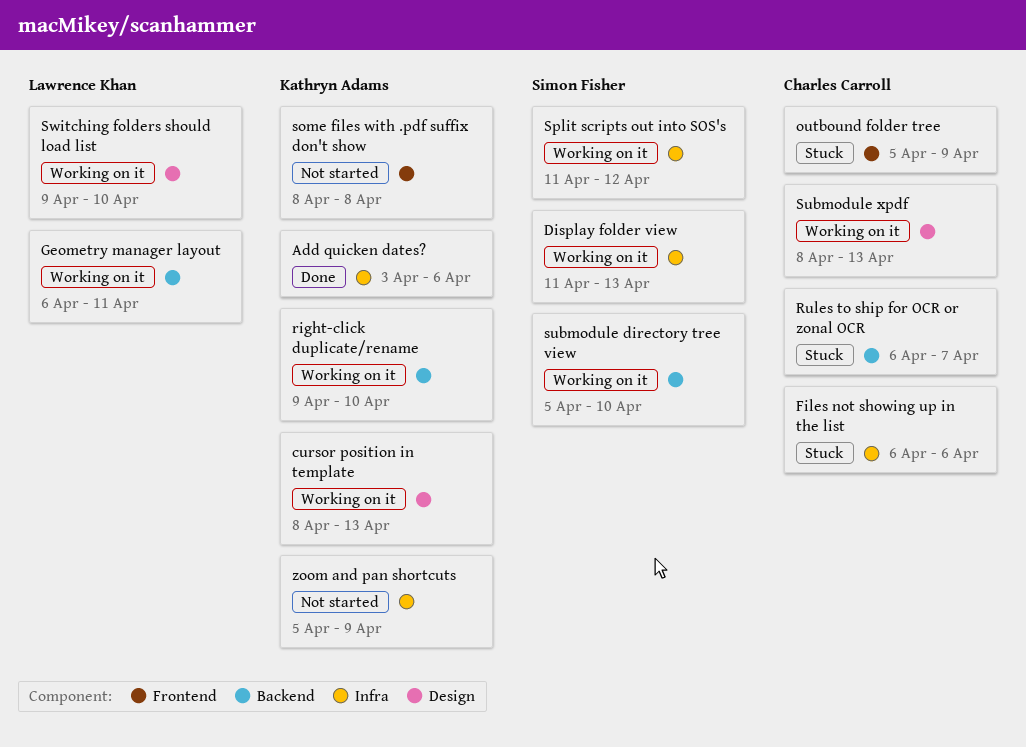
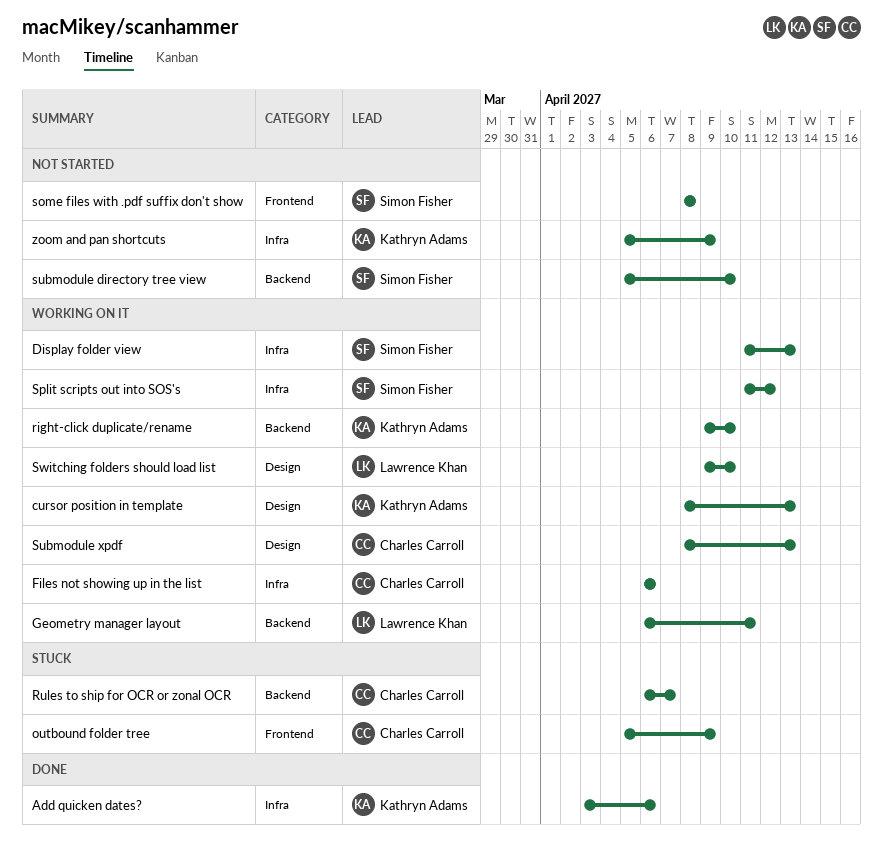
Files not showing up in the list, status: Stuck -> Working on it
some files with .pdf suffix don't show, owner: Kathryn Adams -> Simon Fisher
submodule directory tree view, status: Working on it -> Not started

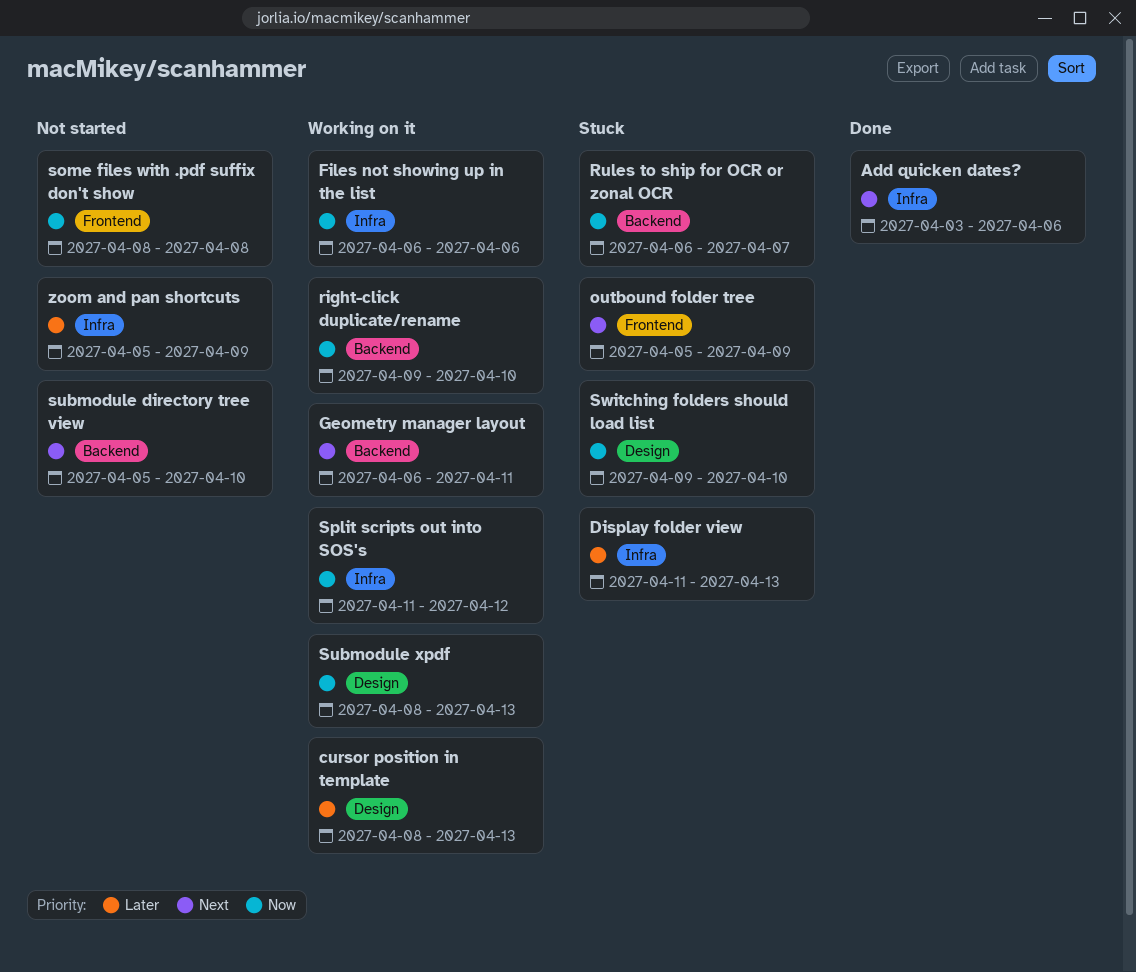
Display folder view, status: Working on it -> Stuck
Switching folders should load list, status: Working on it -> Stuck

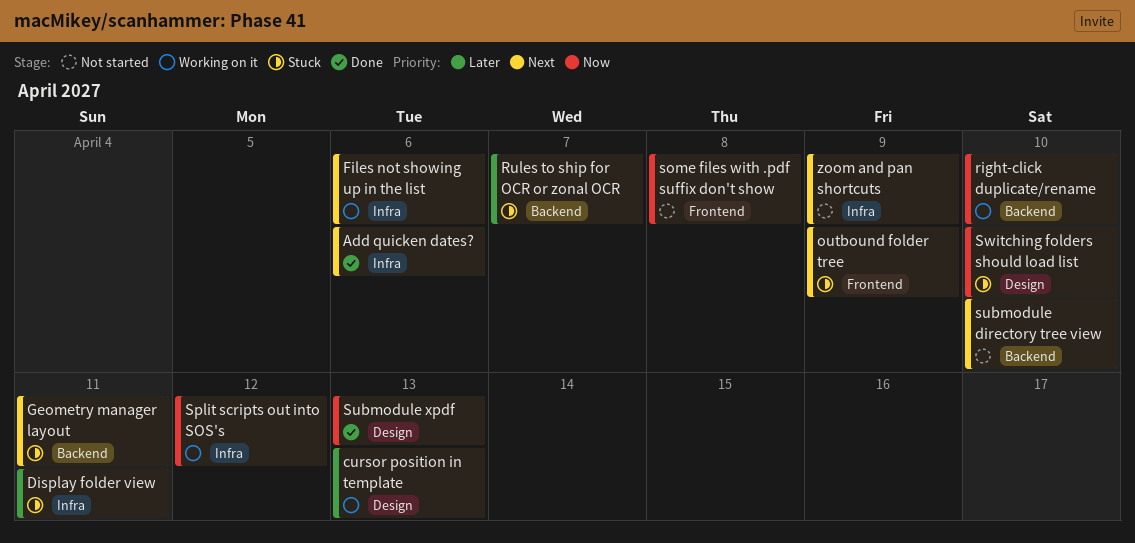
Display folder view, due: Apr 13 -> Apr 11
Files not showing up in the list, priority: Now -> Next
Geometry manager layout, status: Working on it -> Stuck
Rules to ship for OCR or zonal OCR, priority: Now -> Later
Submodule xpdf, status: Working on it -> Done
zoom and pan shortcuts, priority: Later -> Next

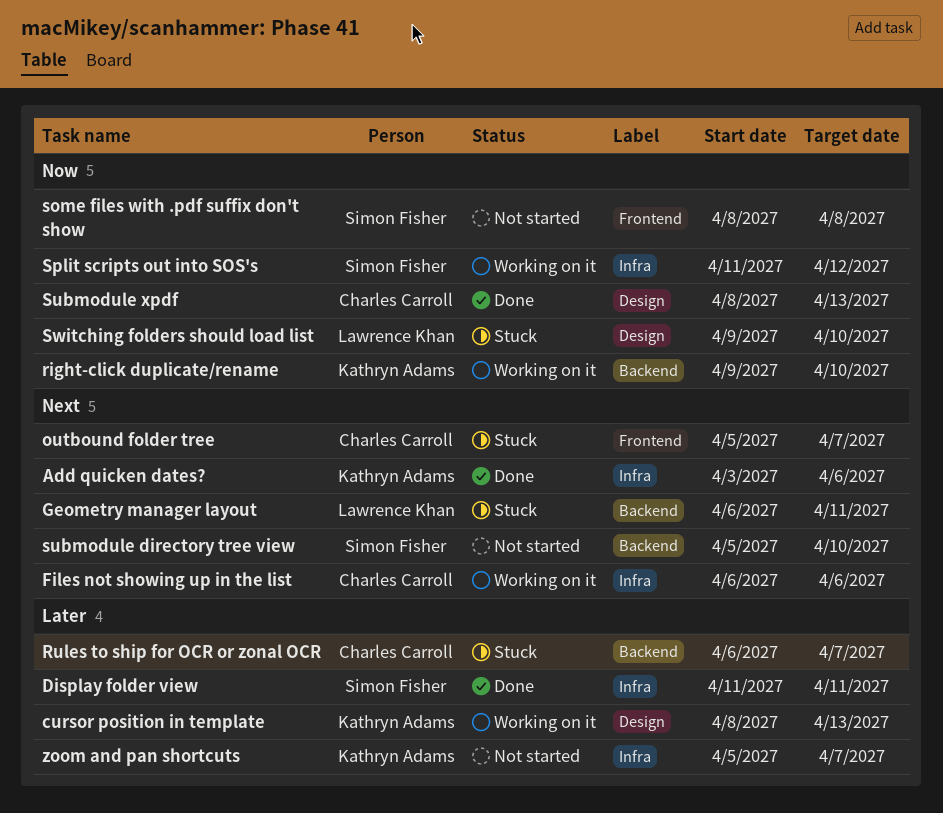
Display folder view, status: Stuck -> Done
outbound folder tree, due: Apr 9 -> Apr 7
zoom and pan shortcuts, priority: Next -> Later
zoom and pan shortcuts, due: Apr 9 -> Apr 7

